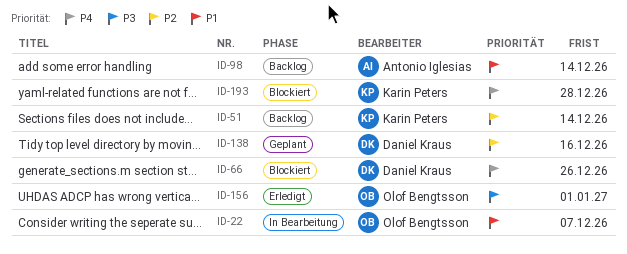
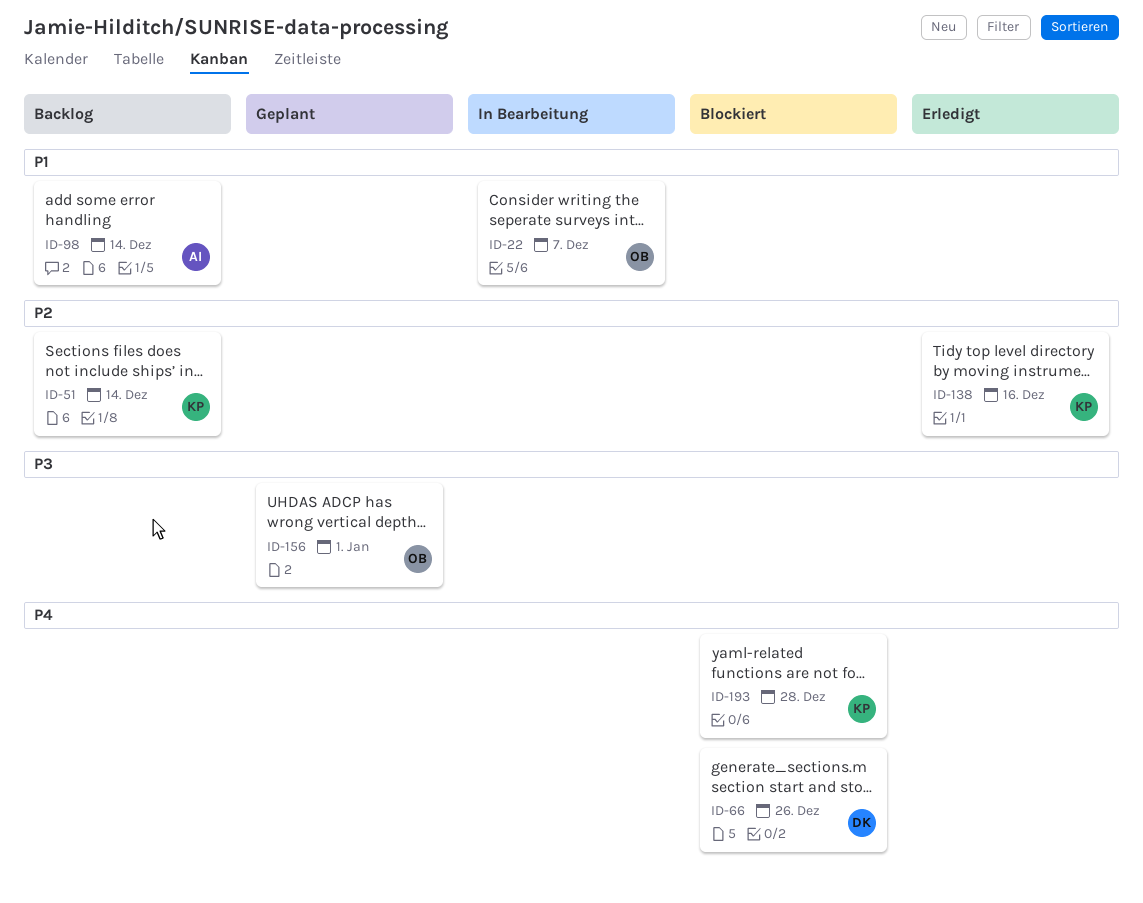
ID-138, status: Geplant -> Erledigt
ID-138, owner: Daniel Kraus -> Karin Peters
ID-156, status: Erledigt -> Geplant

